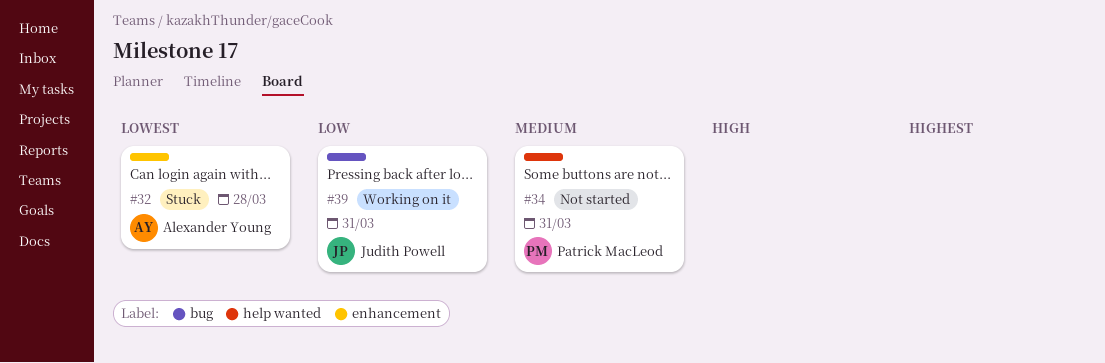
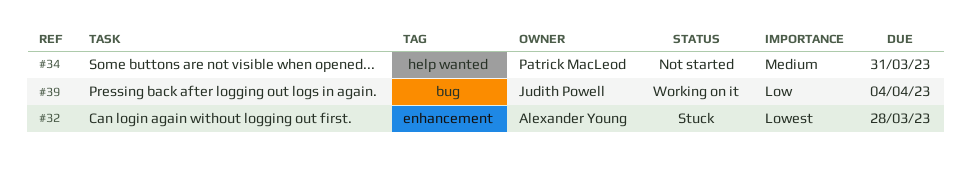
#39, due: Mar 31 -> Apr 4

